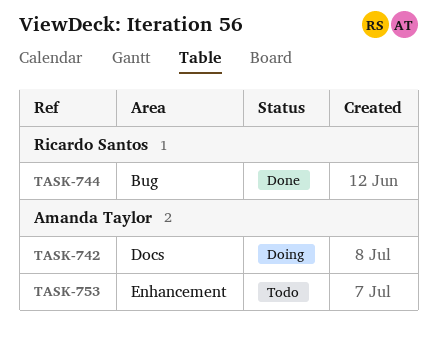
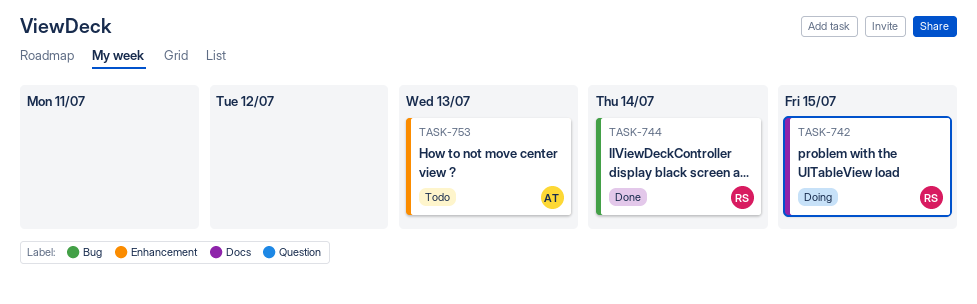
TASK-742, owner: Amanda Taylor -> Ricardo Santos

